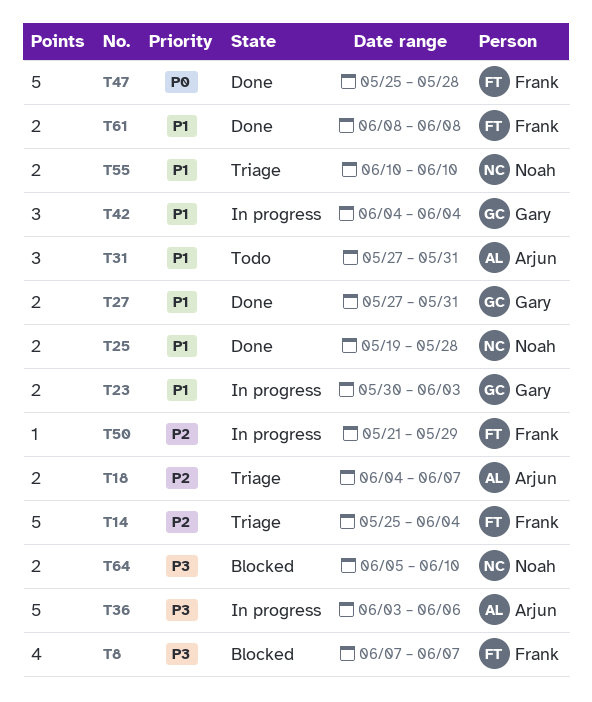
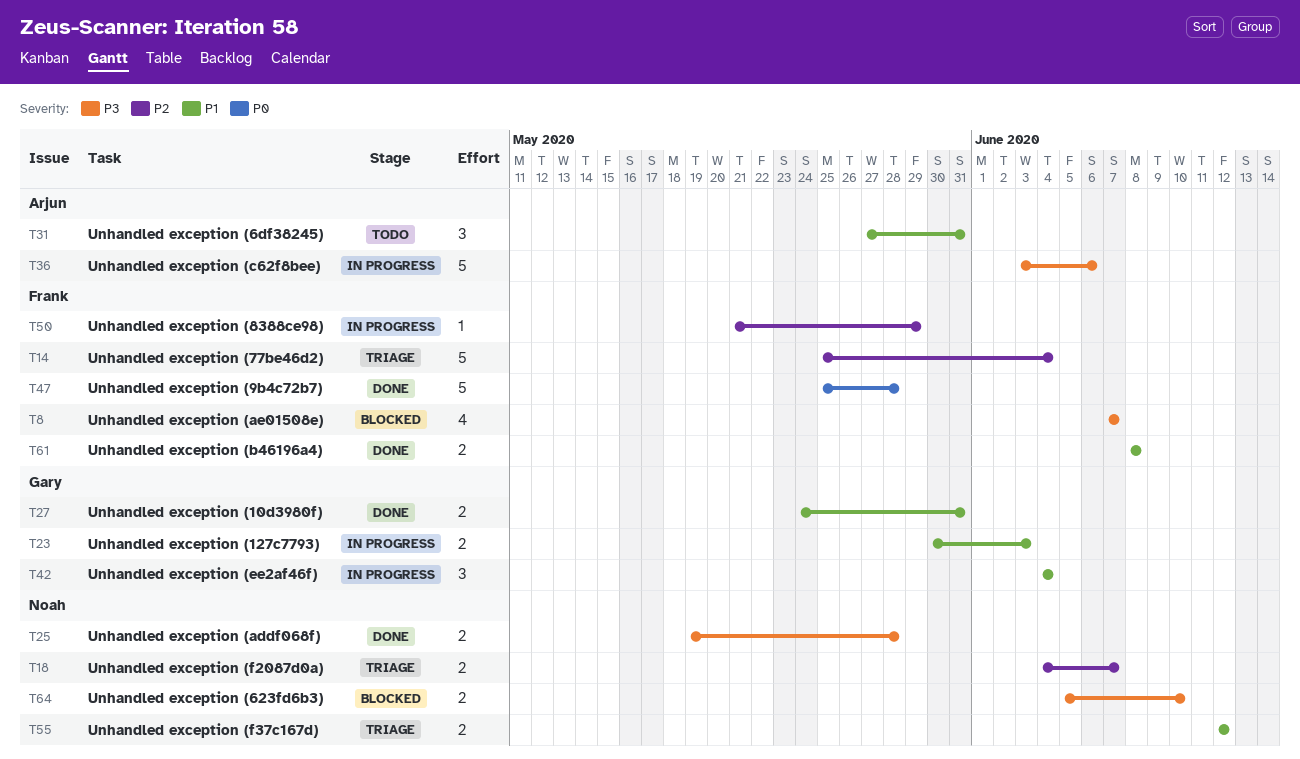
T18, owner: Arjun -> Noah
T25, priority: P1 -> P3
T27, start: May 27 -> May 24
T55, start: Jun 10 -> Jun 12
T55, due: Jun 10 -> Jun 12

